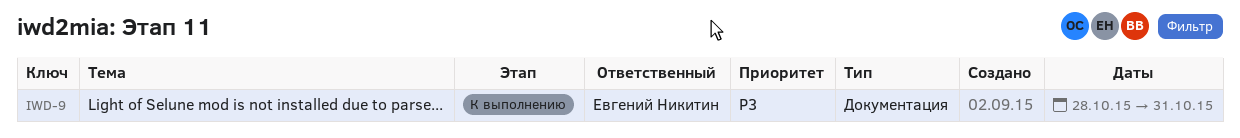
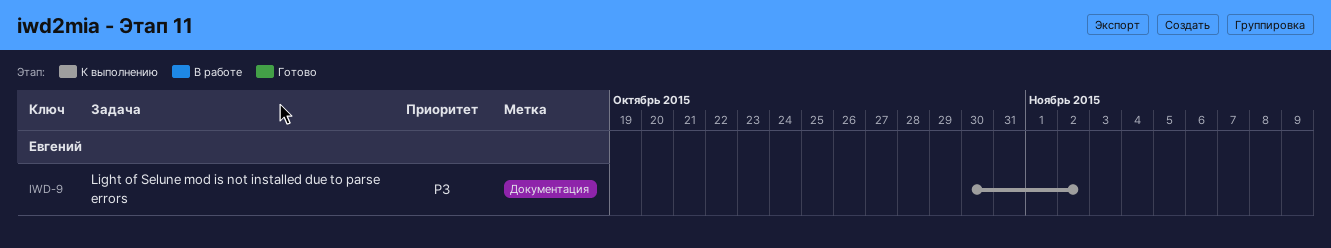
IWD-9, start: Oct 28 -> Oct 30
IWD-9, due: Oct 31 -> Nov 2

